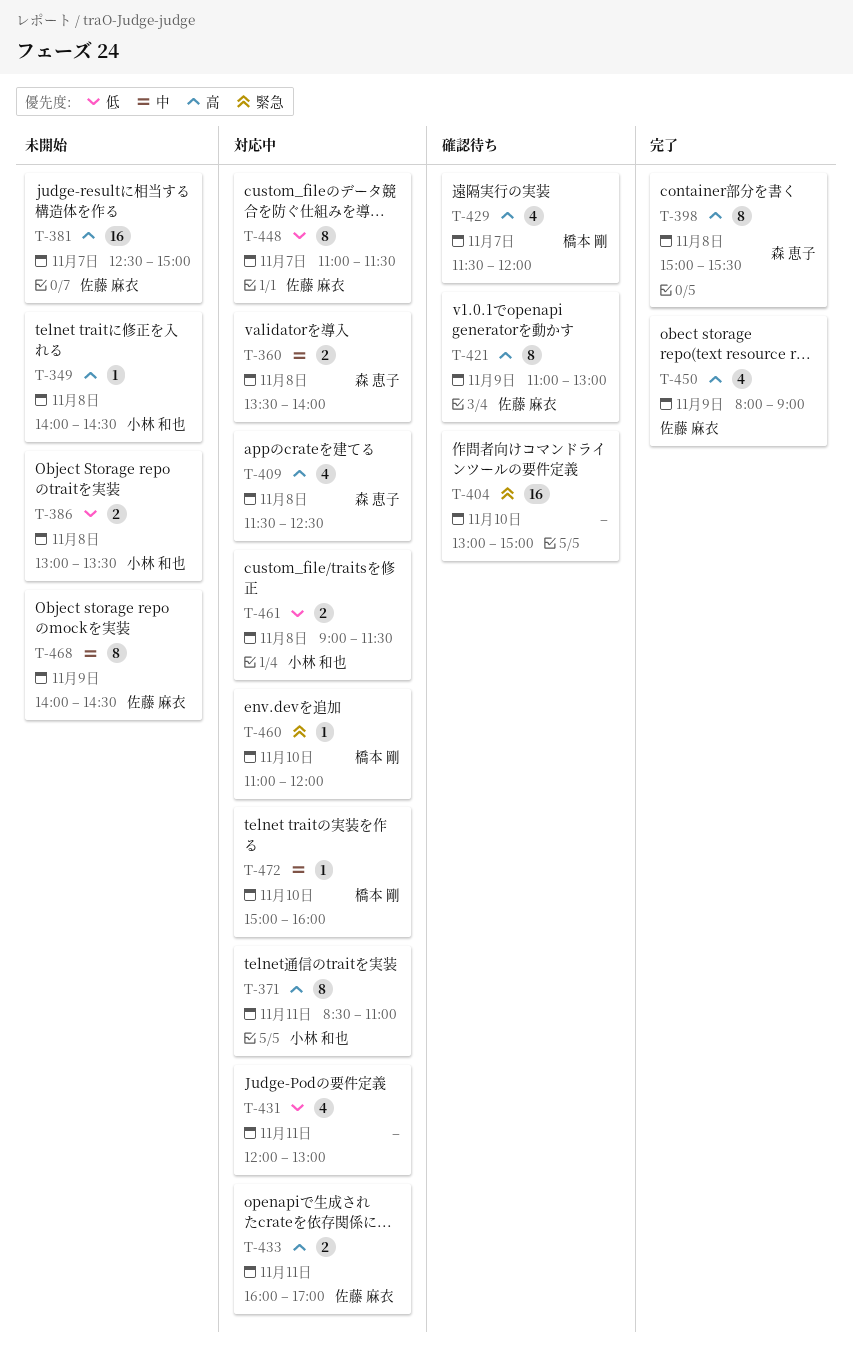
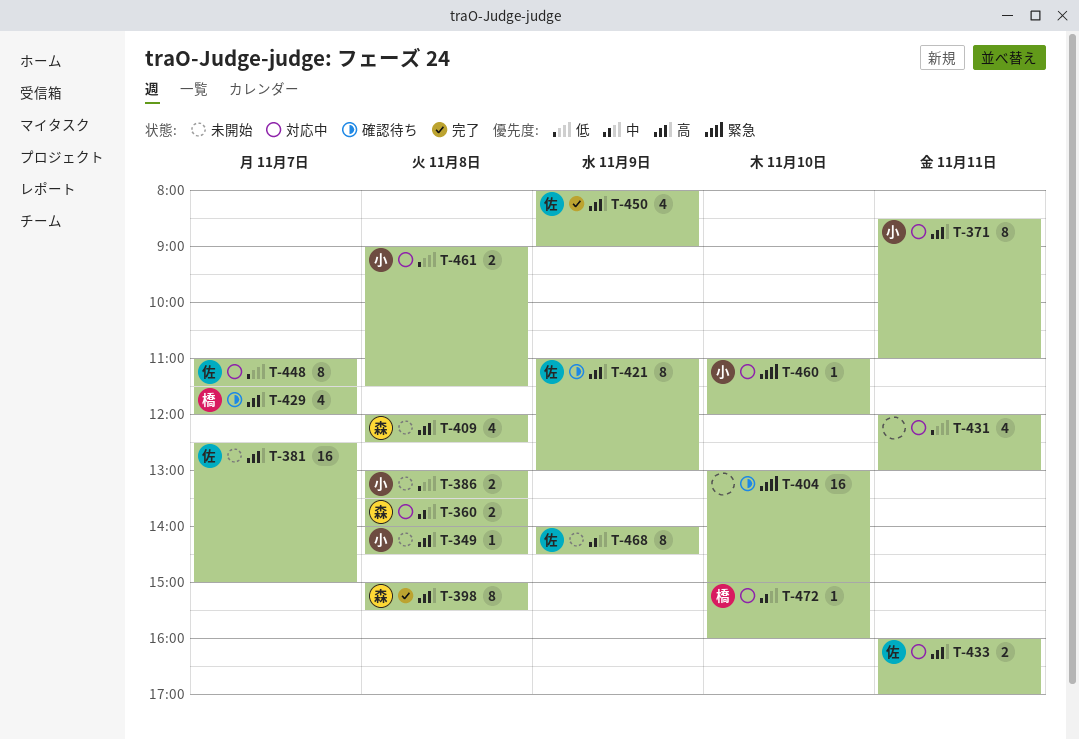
T-409, status: 対応中 -> 未開始
T-409, begins: 11:30 -> 12:00
T-460, owner: 橋本 剛 -> 小林 和也

